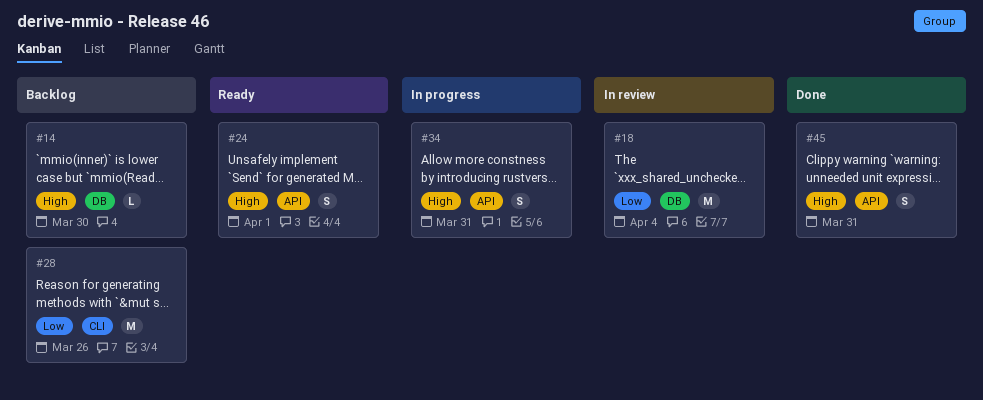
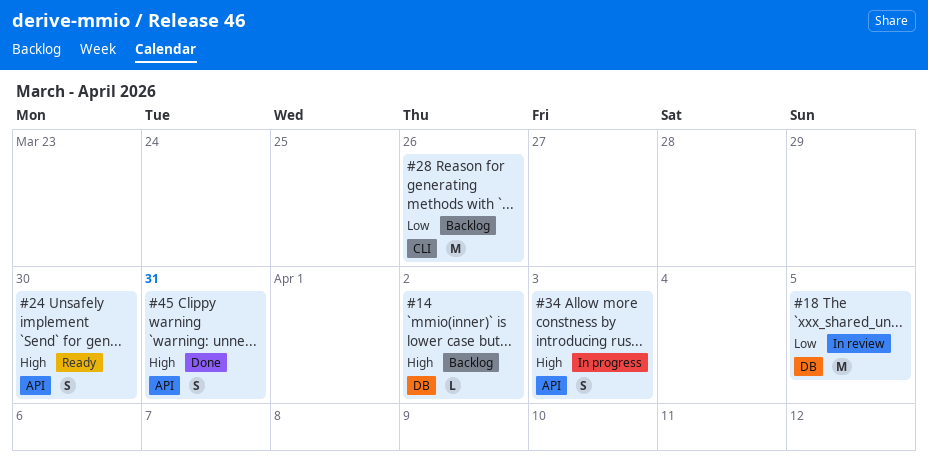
#14, due: Mar 30 -> Apr 2
#18, due: Apr 4 -> Apr 5
#24, due: Apr 1 -> Mar 30
#34, due: Mar 31 -> Apr 3

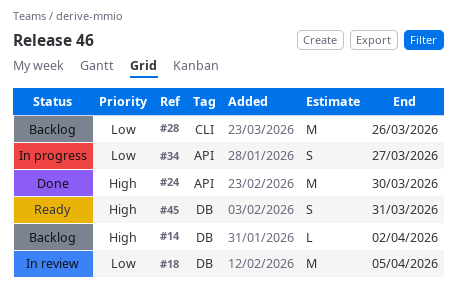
#24, status: Ready -> Done
#24, estimate: S -> M
#34, priority: High -> Low
#34, due: Apr 3 -> Mar 27
#45, status: Done -> Ready
#45, label: API -> DB

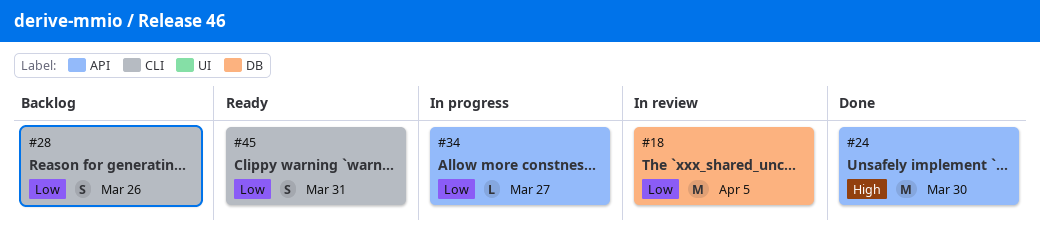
#14: present -> none
#28, estimate: M -> S
#34, estimate: S -> L
#45, priority: High -> Low
#45, label: DB -> CLI

